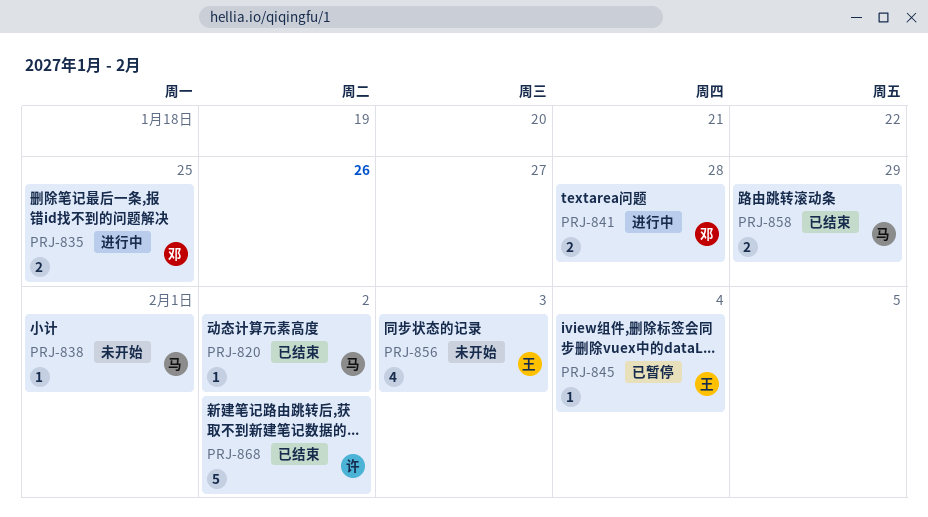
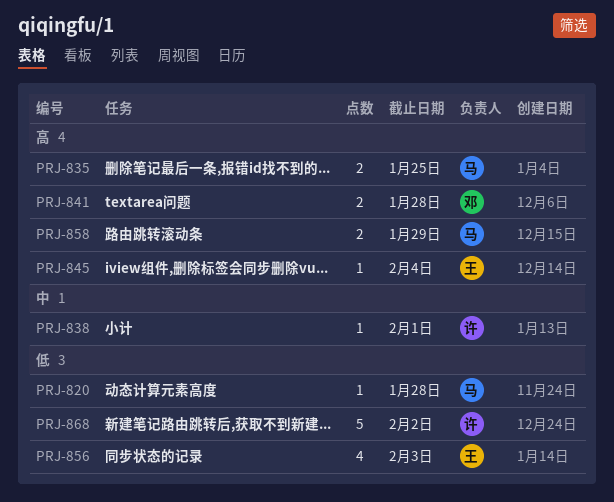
PRJ-820, due: Feb 2 -> Jan 28
PRJ-835, owner: 邓 -> 马
PRJ-838, owner: 马 -> 许

